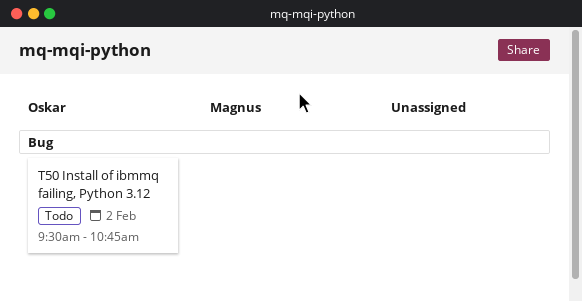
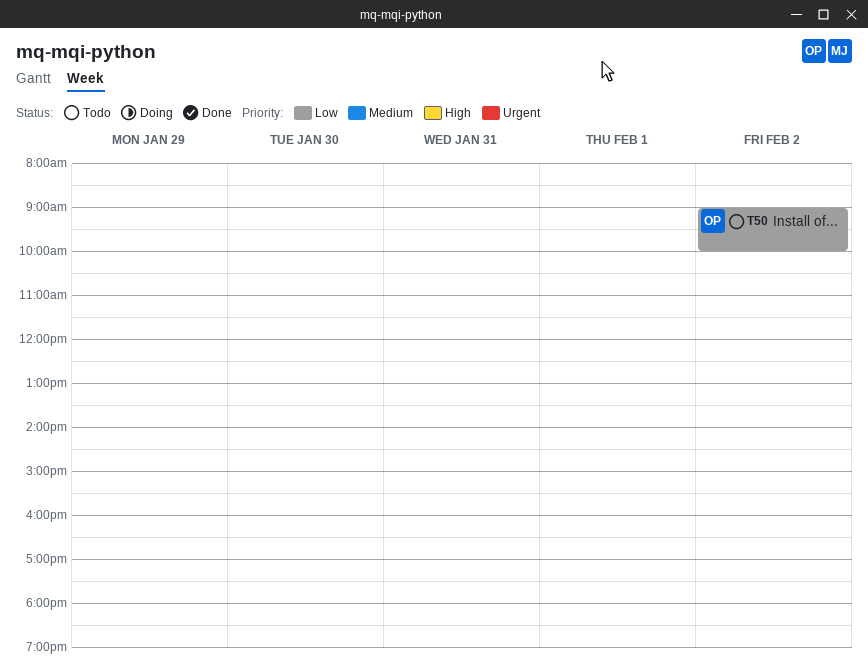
T50, begins: 09:30 -> 09:00
T50, ends: 10:45 -> 10:00

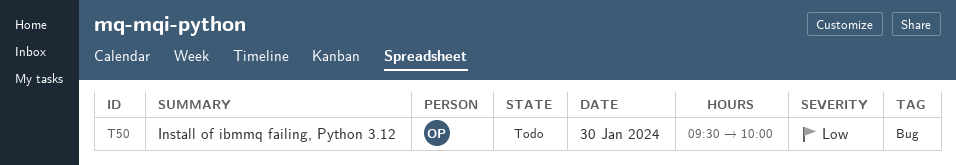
T50, day: Feb 2 -> Jan 30
T50, begins: 09:00 -> 09:30

